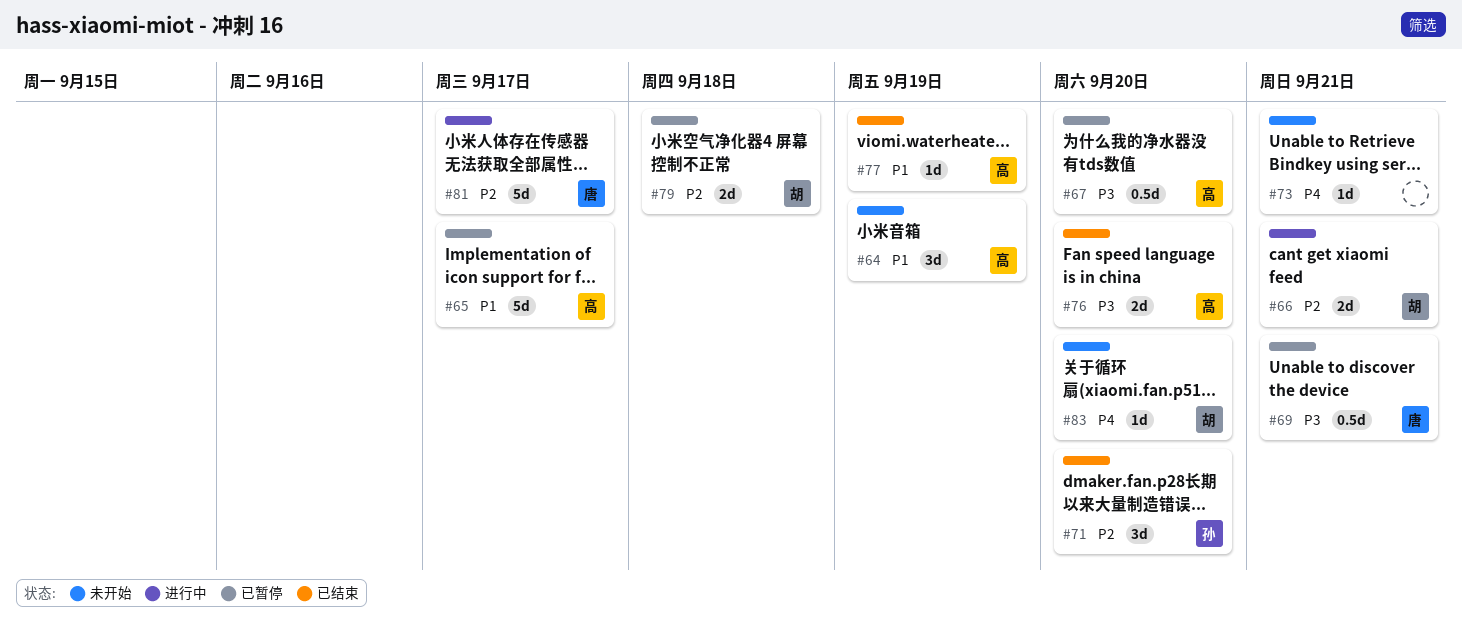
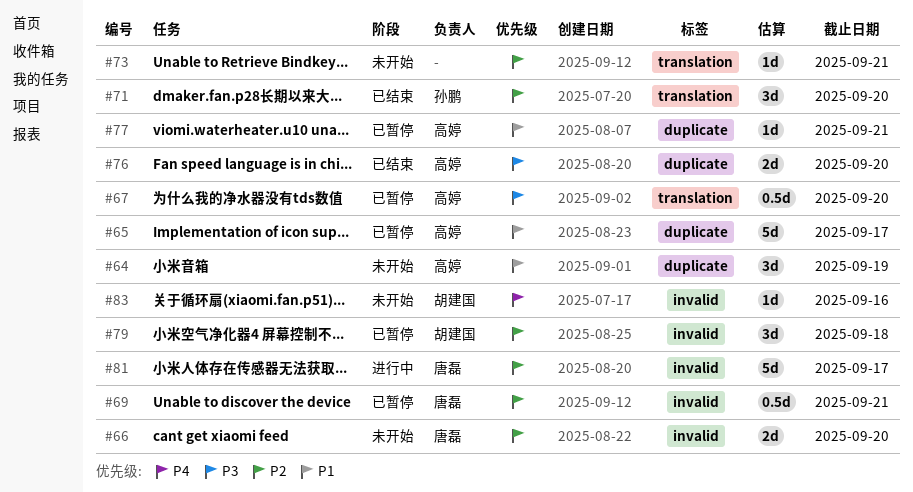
#66, status: 进行中 -> 未开始
#66, owner: 胡建国 -> 唐磊
#66, due: Sep 21 -> Sep 20
#69, priority: P3 -> P2
#73, priority: P4 -> P2
#77, status: 已结束 -> 已暂停
#77, due: Sep 19 -> Sep 21
#79, estimate: 2d -> 3d
#83, due: Sep 20 -> Sep 16

